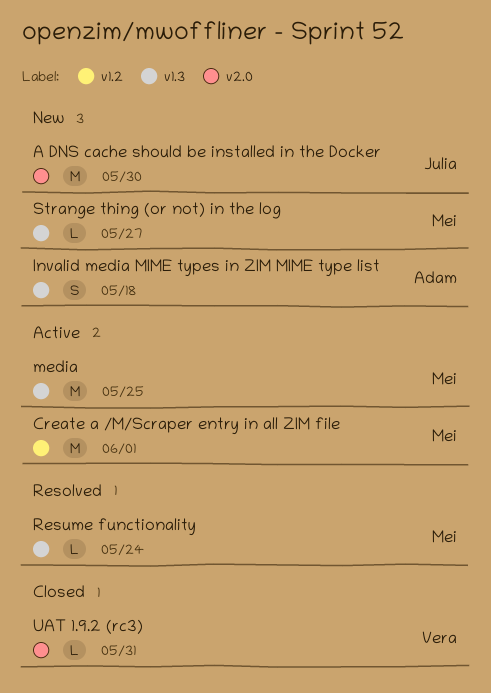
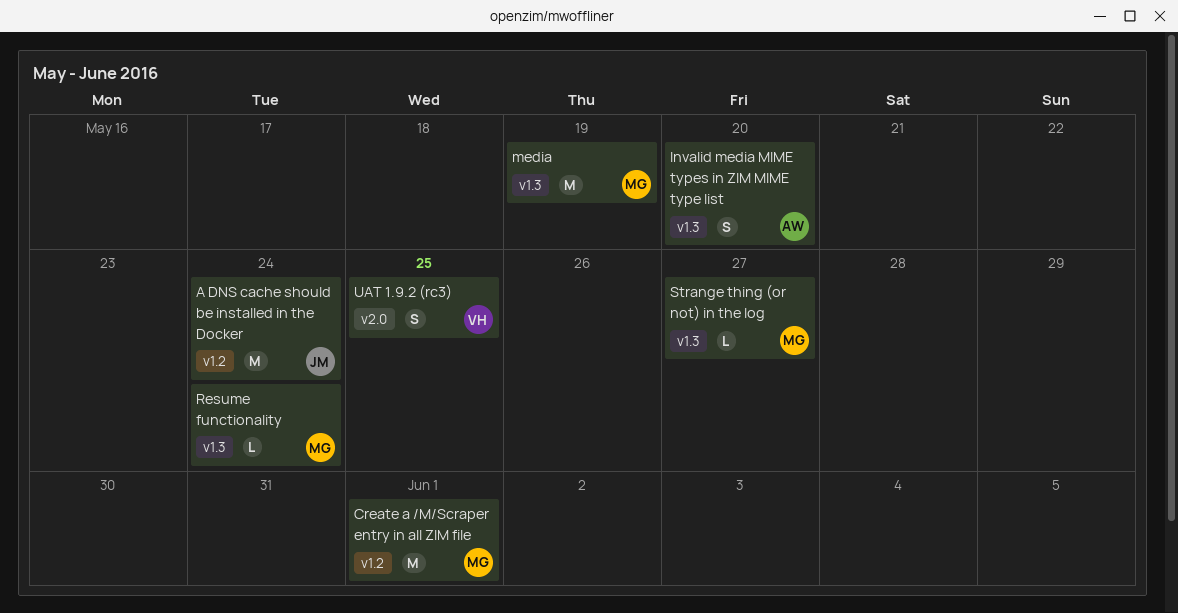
A DNS cache should be installed in the Docker, label: v2.0 -> v1.2
A DNS cache should be installed in the Docker, due: May 30 -> May 24
Invalid media MIME types in ZIM MIME type list, due: May 18 -> May 20
media, due: May 25 -> May 19
UAT 1.9.2 (rc3), estimate: L -> S
UAT 1.9.2 (rc3), due: May 31 -> May 25

